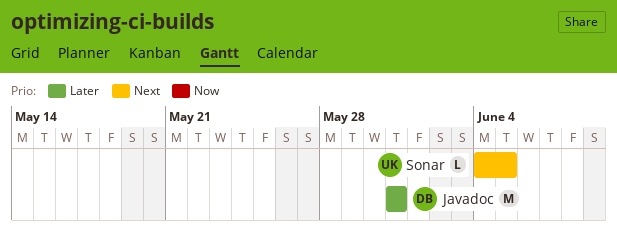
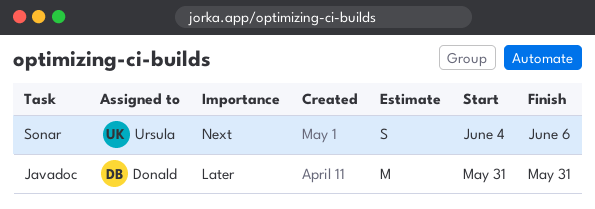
Sonar, estimate: L -> S
Sonar, due: Jun 5 -> Jun 6

